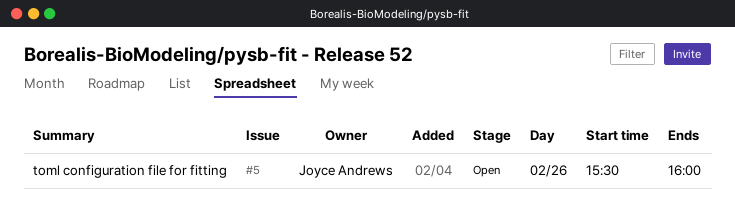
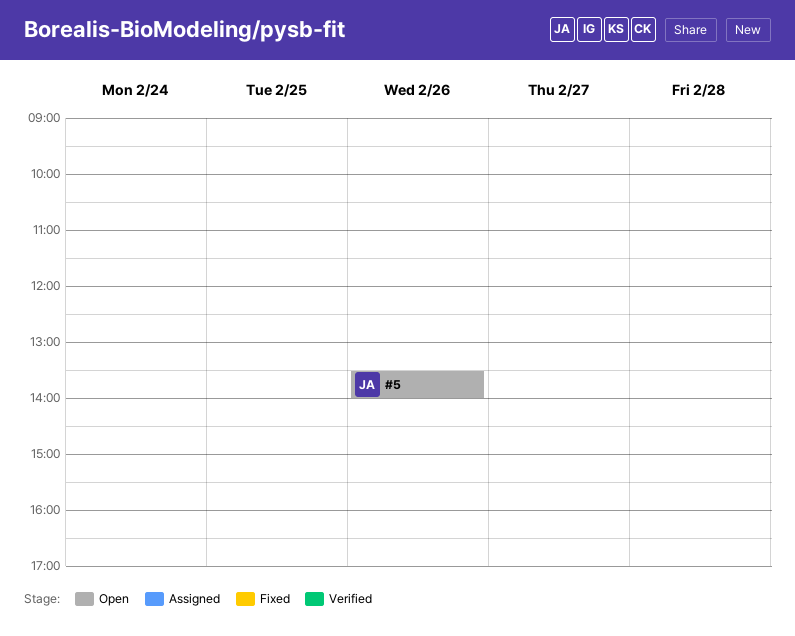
#5, begins: 15:30 -> 13:30
#5, ends: 16:00 -> 14:00

